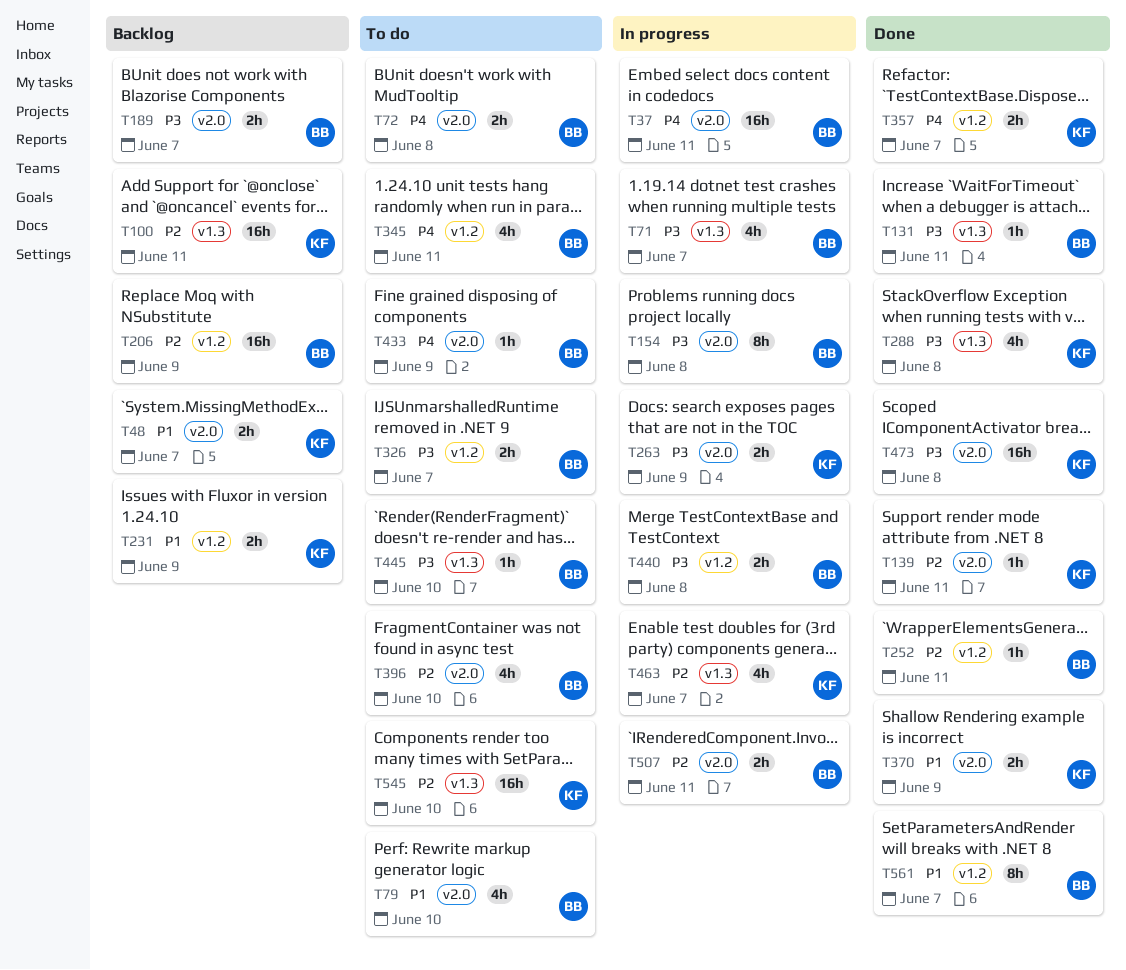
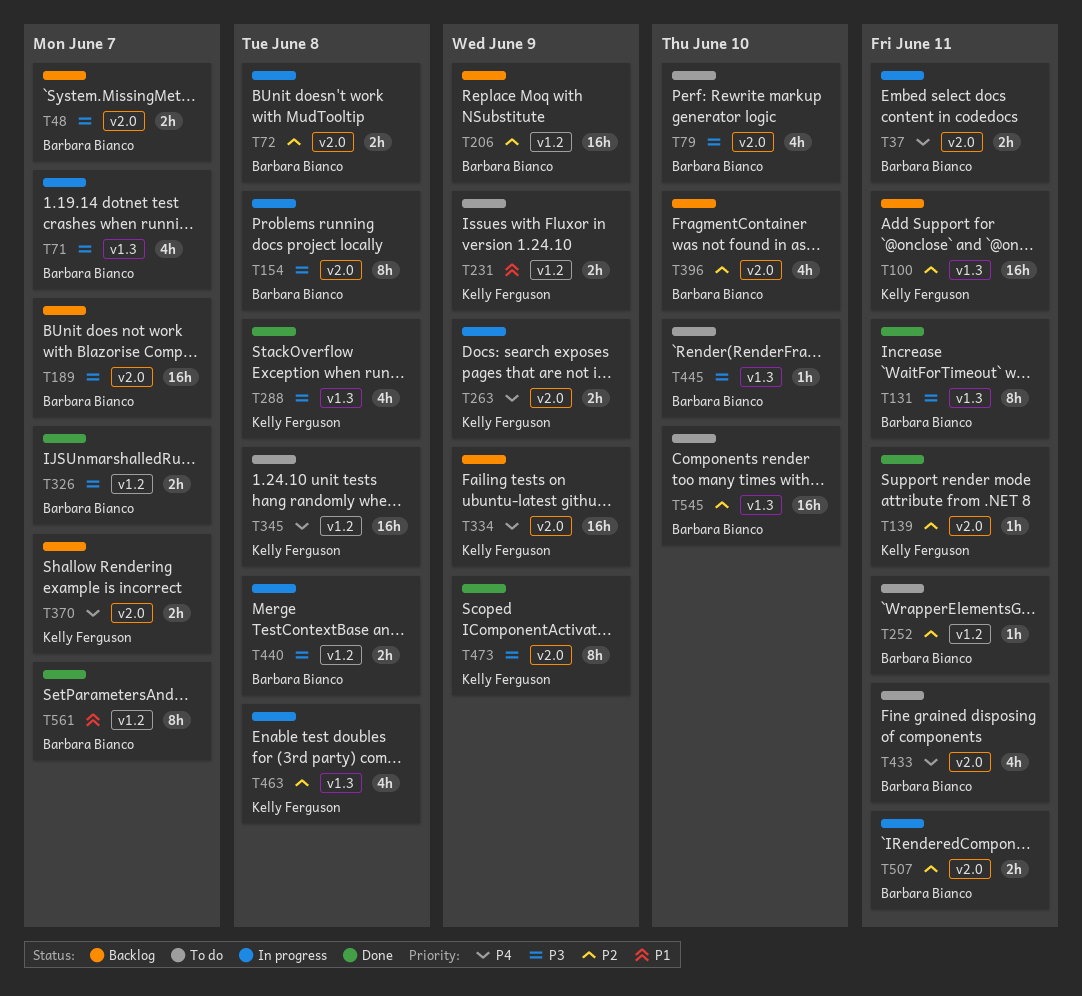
T37, estimate: 16h -> 2h
T48, owner: Kelly Ferguson -> Barbara Bianco
T48, priority: P1 -> P3
T72, status: To do -> In progress
T72, priority: P4 -> P2
T79, priority: P1 -> P3
T131, estimate: 1h -> 8h
T189, estimate: 2h -> 16h
T231, status: Backlog -> To do
T252, status: Done -> To do
T263, priority: P3 -> P4
T326, status: To do -> Done
T334: none -> present
T345, owner: Barbara Bianco -> Kelly Ferguson
T345, estimate: 4h -> 16h
T345, due: Jun 11 -> Jun 8
T357: present -> none
T370, status: Done -> Backlog
T370, priority: P1 -> P4
T370, due: Jun 9 -> Jun 7
T396, status: To do -> Backlog
T433, estimate: 1h -> 4h
T433, due: Jun 9 -> Jun 11
T463, due: Jun 7 -> Jun 8
T473, estimate: 16h -> 8h
T473, due: Jun 8 -> Jun 9
T545, owner: Kelly Ferguson -> Barbara Bianco

